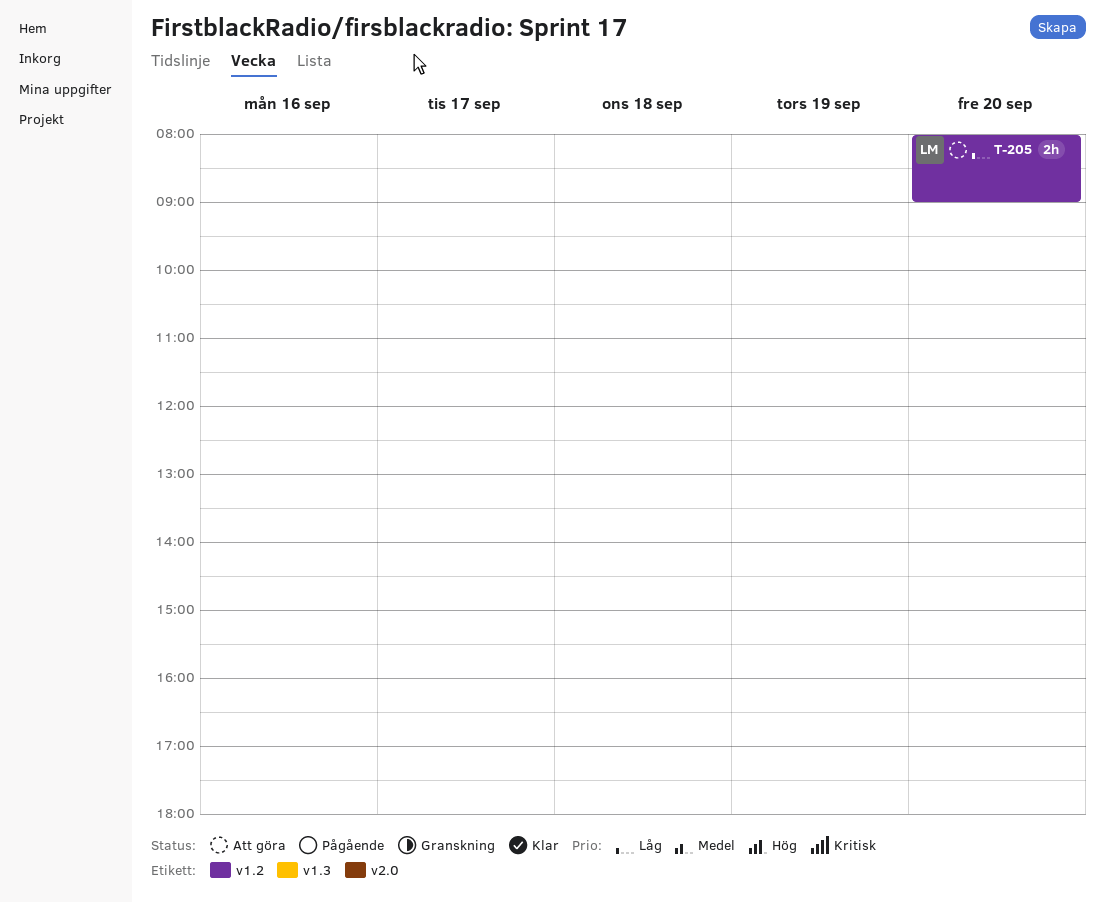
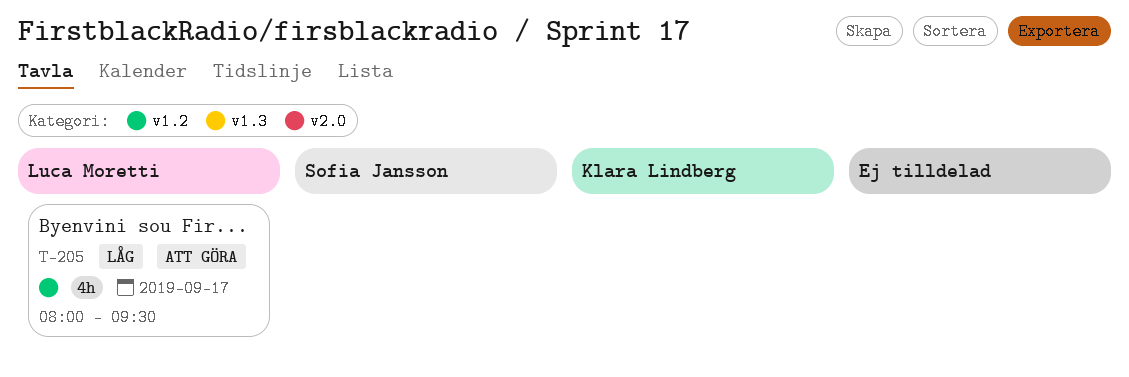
T-205, estimate: 2h -> 4h
T-205, day: Sep 20 -> Sep 17
T-205, ends: 09:00 -> 09:30

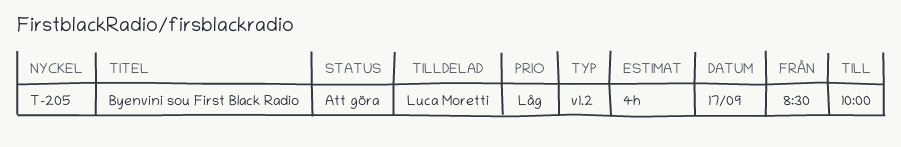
T-205, begins: 08:00 -> 08:30
T-205, ends: 09:30 -> 10:00

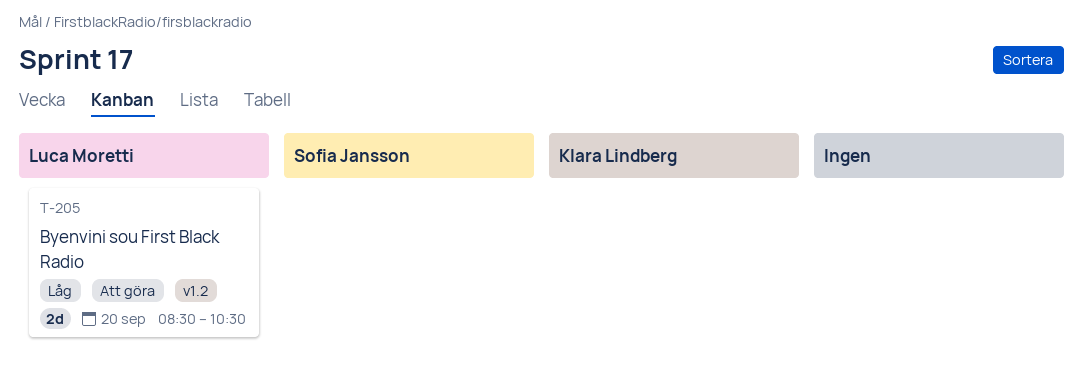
T-205, estimate: 4h -> 2d
T-205, day: Sep 17 -> Sep 20
T-205, ends: 10:00 -> 10:30

